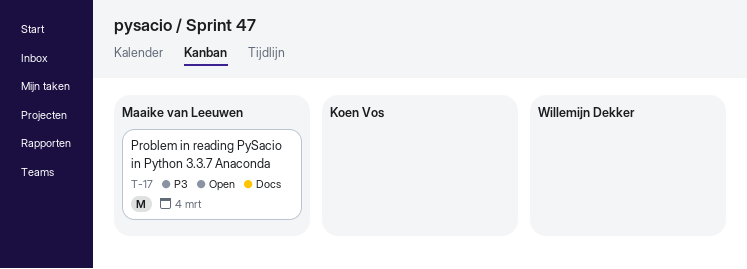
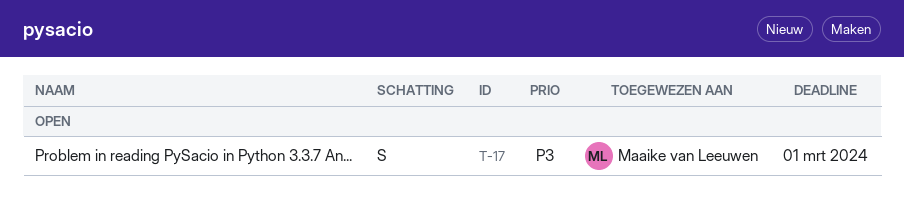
T-17, estimate: M -> S
T-17, due: Mar 4 -> Mar 1

